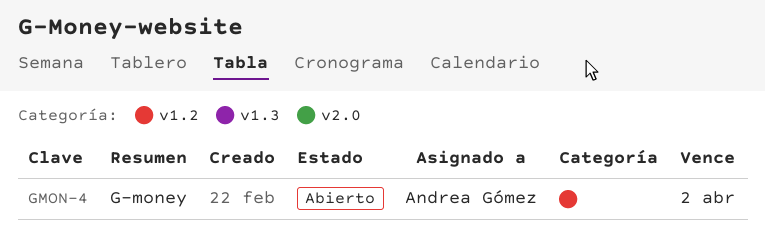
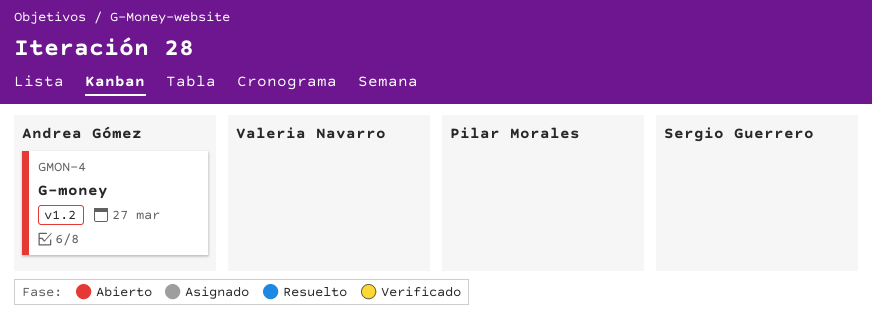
GMON-4, due: Apr 2 -> Mar 27

